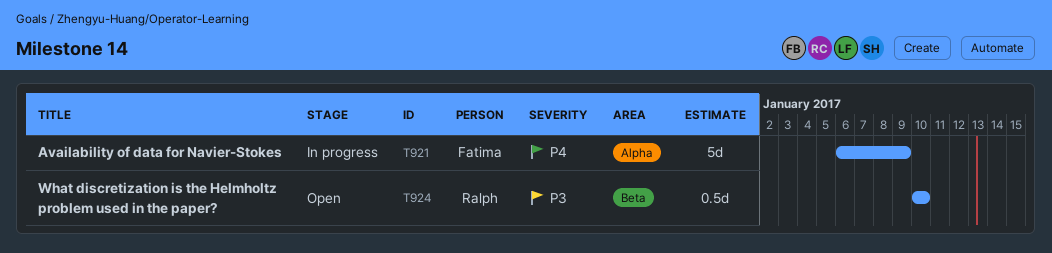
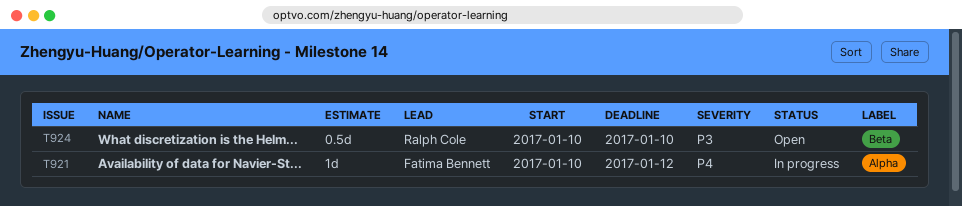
T921, estimate: 5d -> 1d
T921, start: Jan 6 -> Jan 10
T921, due: Jan 9 -> Jan 12

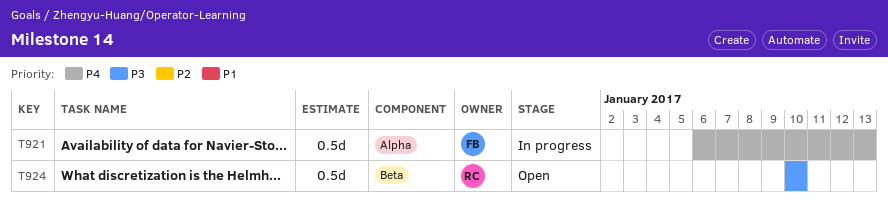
T921, estimate: 1d -> 0.5d
T921, start: Jan 10 -> Jan 6
T921, due: Jan 12 -> Jan 13

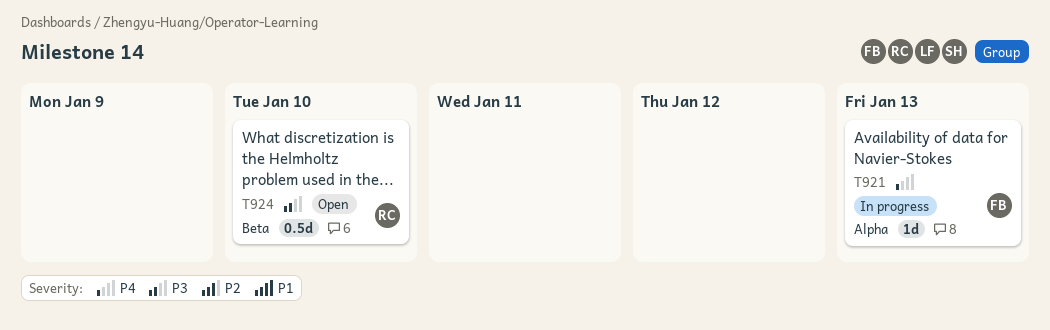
T921, estimate: 0.5d -> 1d

